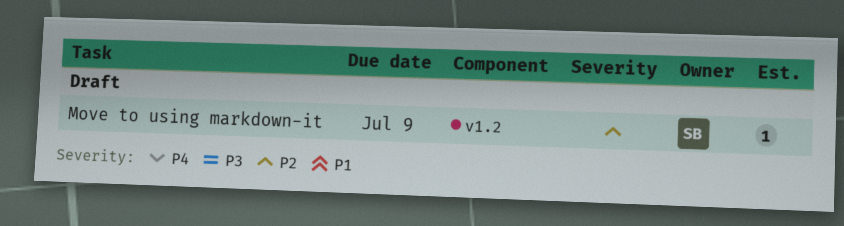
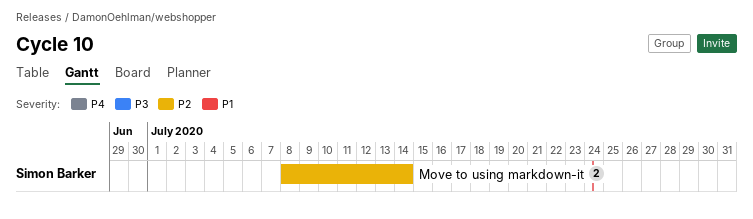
Move to using markdown-it, estimate: 1 -> 2
Move to using markdown-it, due: Jul 9 -> Jul 14

